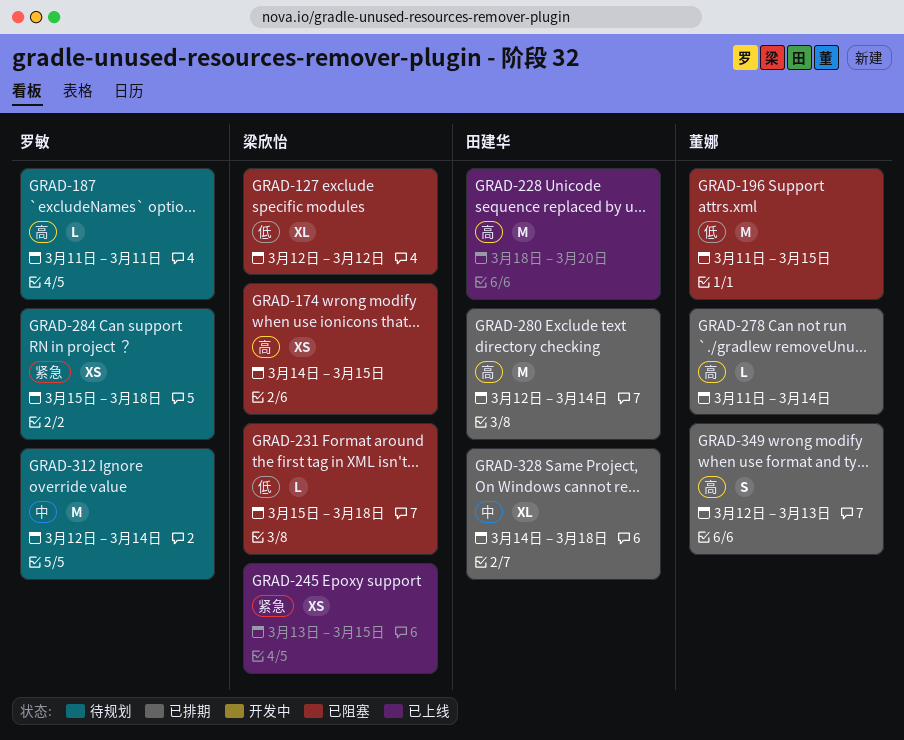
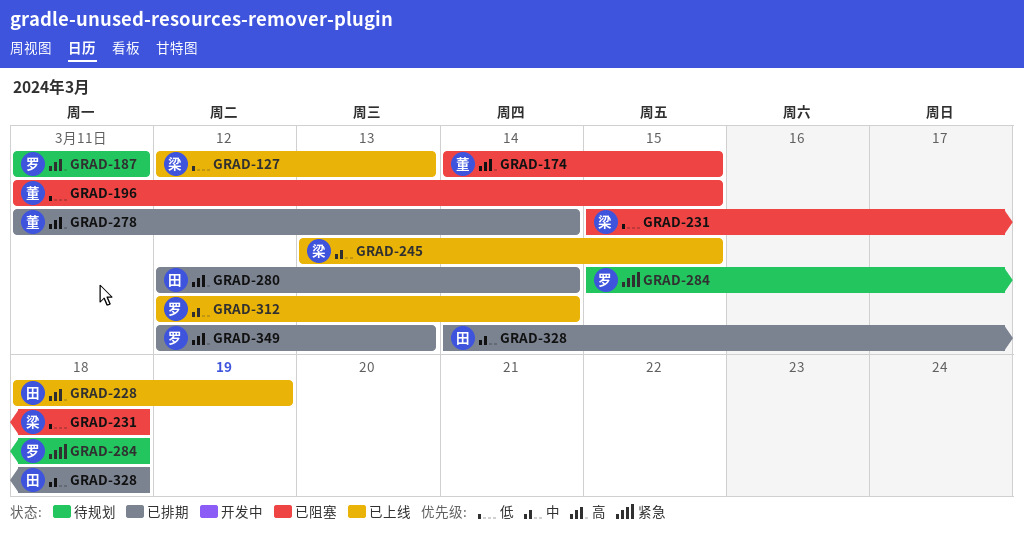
GRAD-127, status: 已阻塞 -> 已上线
GRAD-127, due: Mar 12 -> Mar 13
GRAD-174, owner: 梁欣怡 -> 董娜
GRAD-228, due: Mar 20 -> Mar 19
GRAD-245, priority: 紧急 -> 中
GRAD-312, status: 待规划 -> 已上线
GRAD-349, owner: 董娜 -> 罗敏

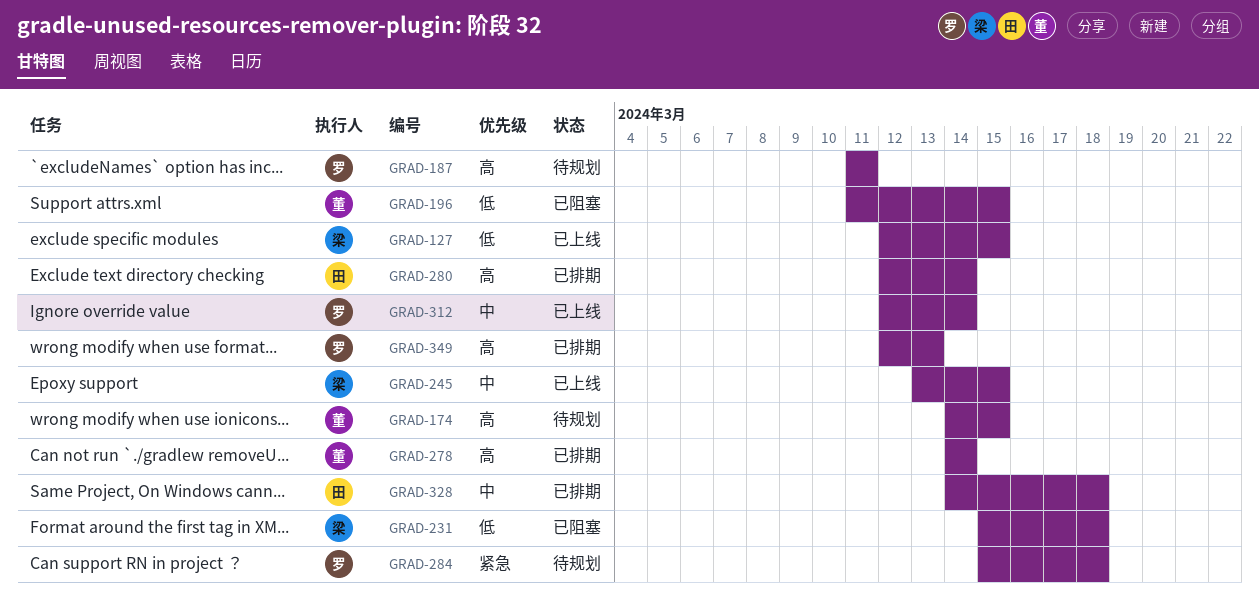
GRAD-127, due: Mar 13 -> Mar 15
GRAD-174, status: 已阻塞 -> 待规划
GRAD-228: present -> none
GRAD-278, start: Mar 11 -> Mar 14

